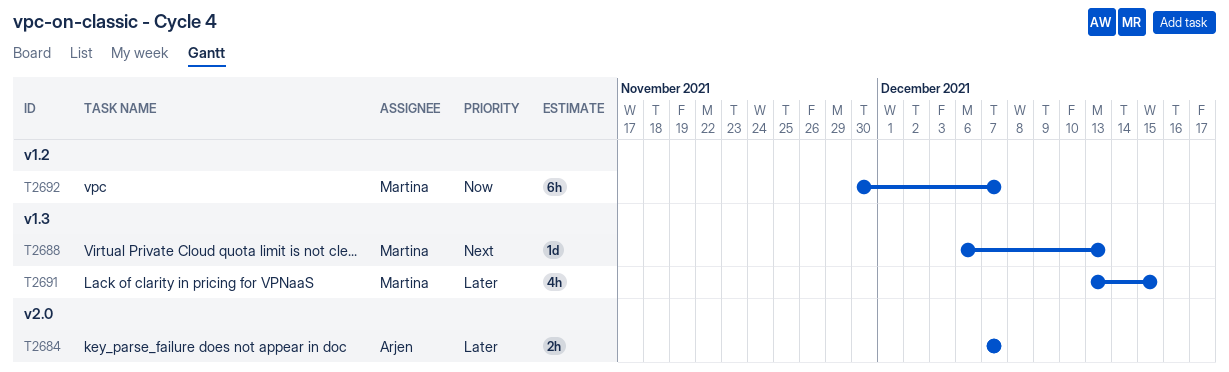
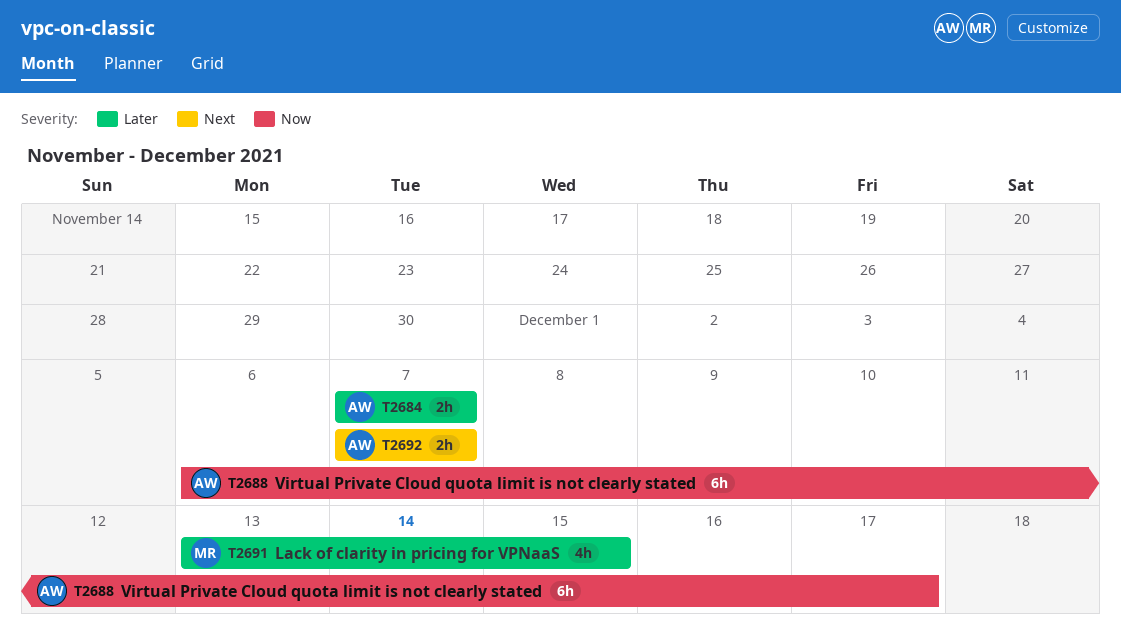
T2688, owner: Martina -> Arjen
T2688, priority: Next -> Now
T2688, estimate: 1d -> 6h
T2688, due: Dec 13 -> Dec 17
T2692, owner: Martina -> Arjen
T2692, priority: Now -> Next
T2692, estimate: 6h -> 2h
T2692, start: Nov 30 -> Dec 7

